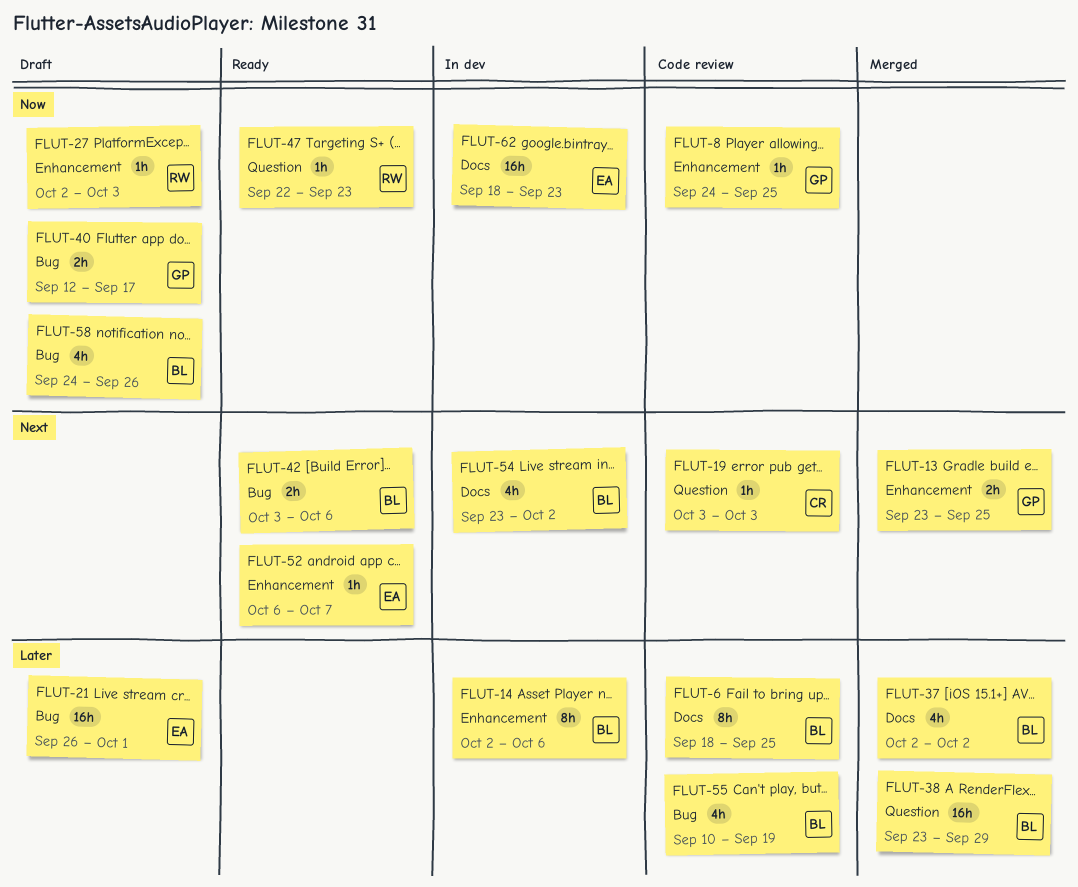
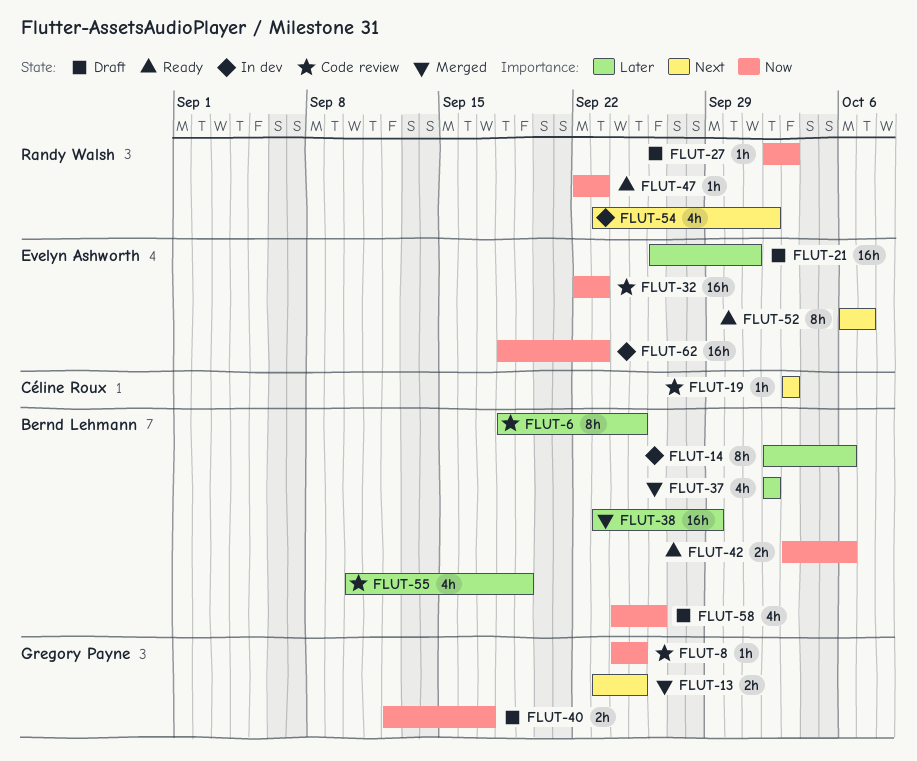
FLUT-32: none -> present
FLUT-42, priority: Next -> Now
FLUT-52, estimate: 1h -> 8h
FLUT-54, owner: Bernd Lehmann -> Randy Walsh

